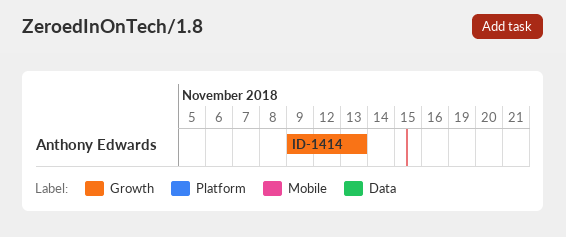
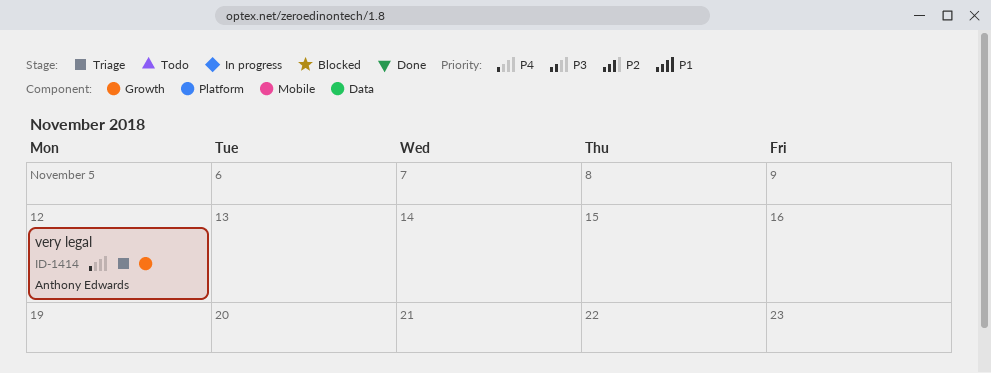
ID-1414, due: Nov 13 -> Nov 12

